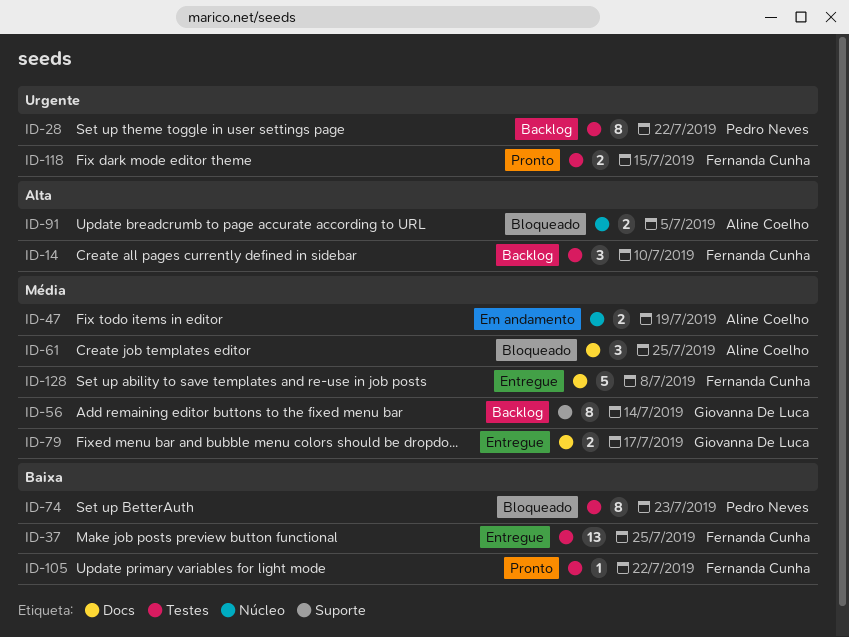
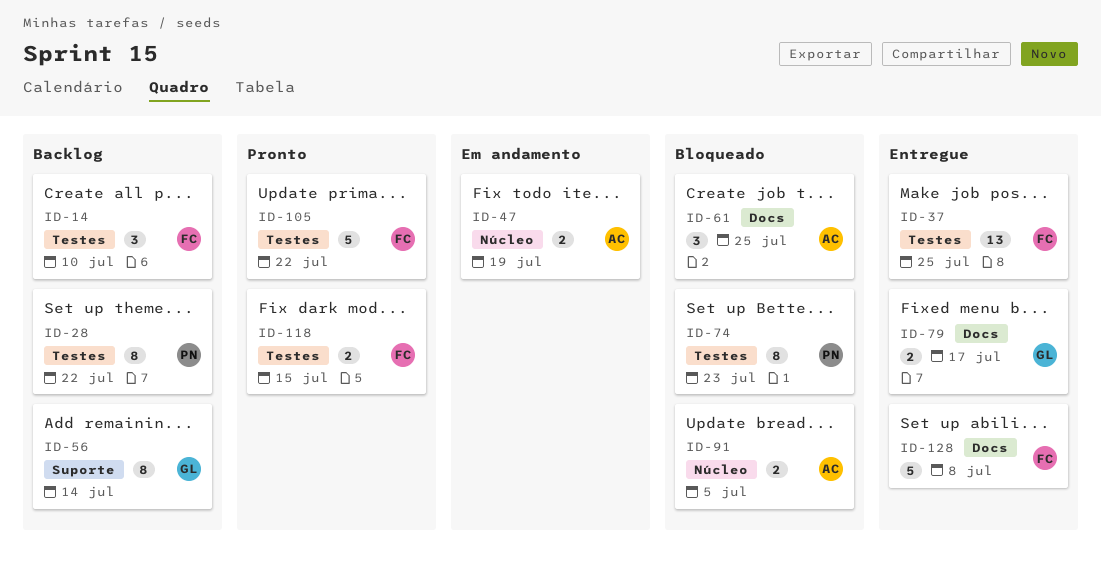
ID-105, estimate: 1 -> 5

